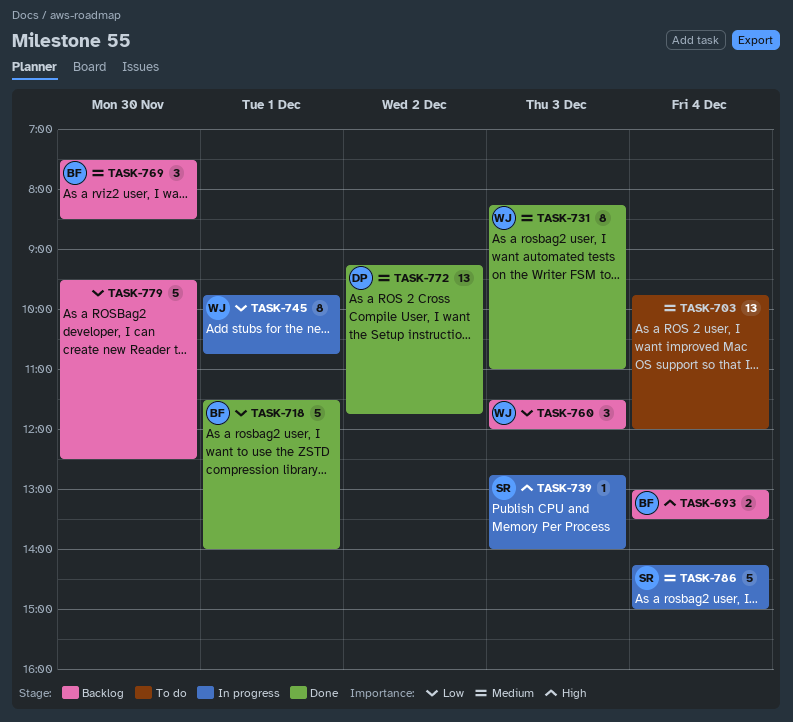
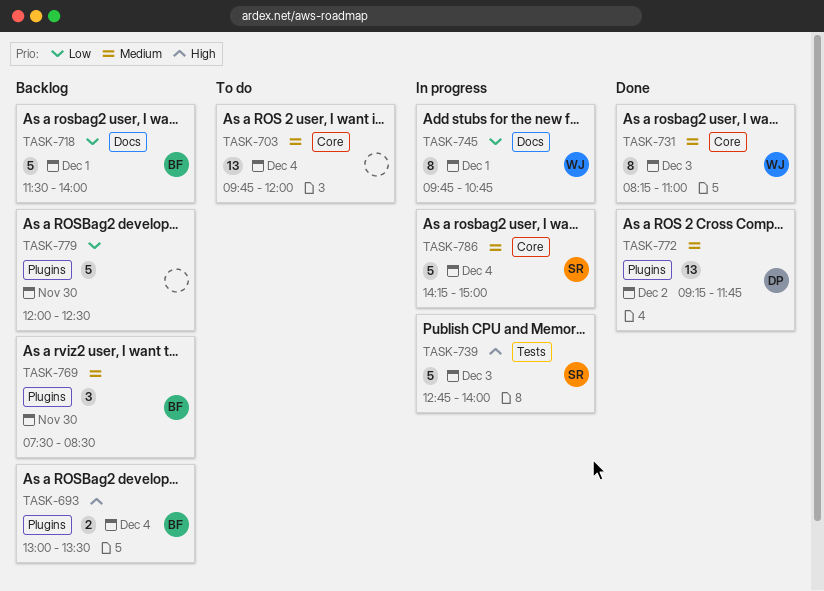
TASK-718, status: Done -> Backlog
TASK-739, estimate: 1 -> 5
TASK-760: present -> none
TASK-779, begins: 09:30 -> 12:00

